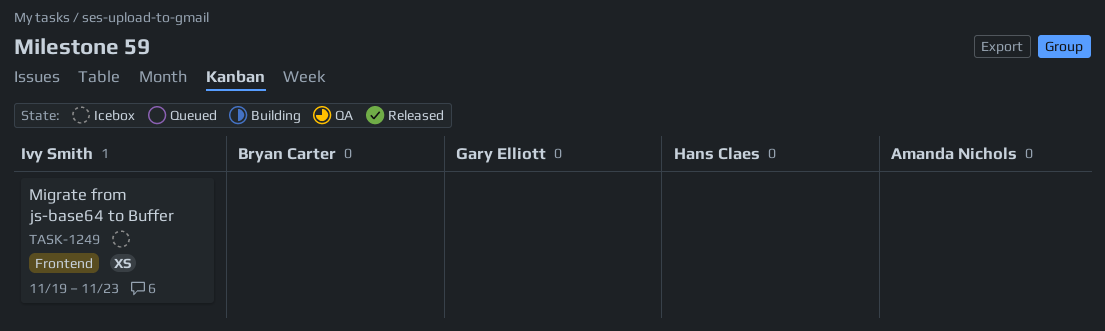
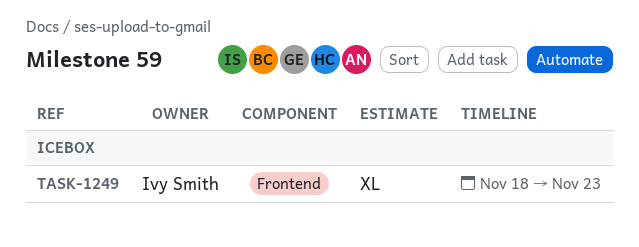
TASK-1249, estimate: XS -> XL
TASK-1249, start: Nov 19 -> Nov 18

